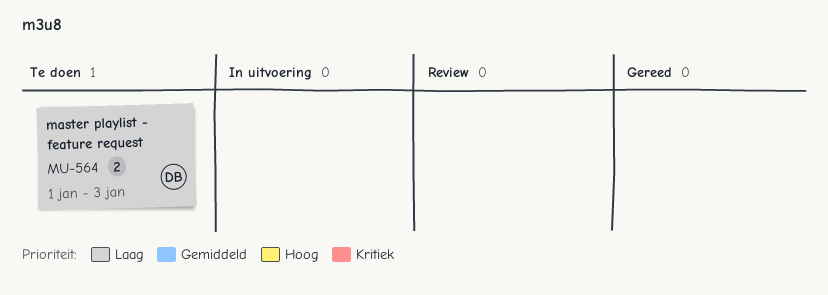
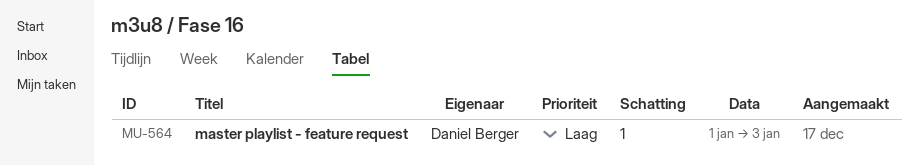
MU-564, estimate: 2 -> 1

